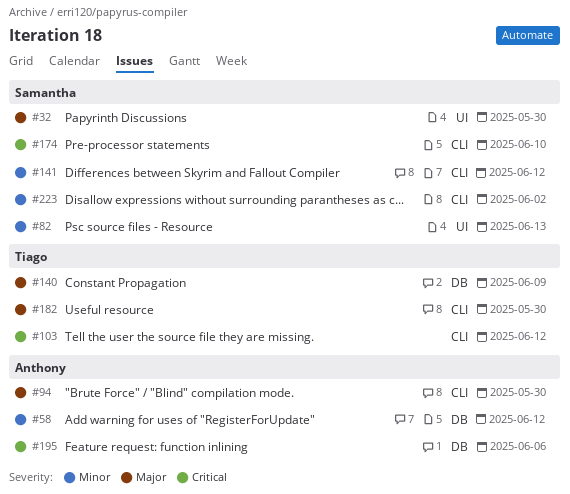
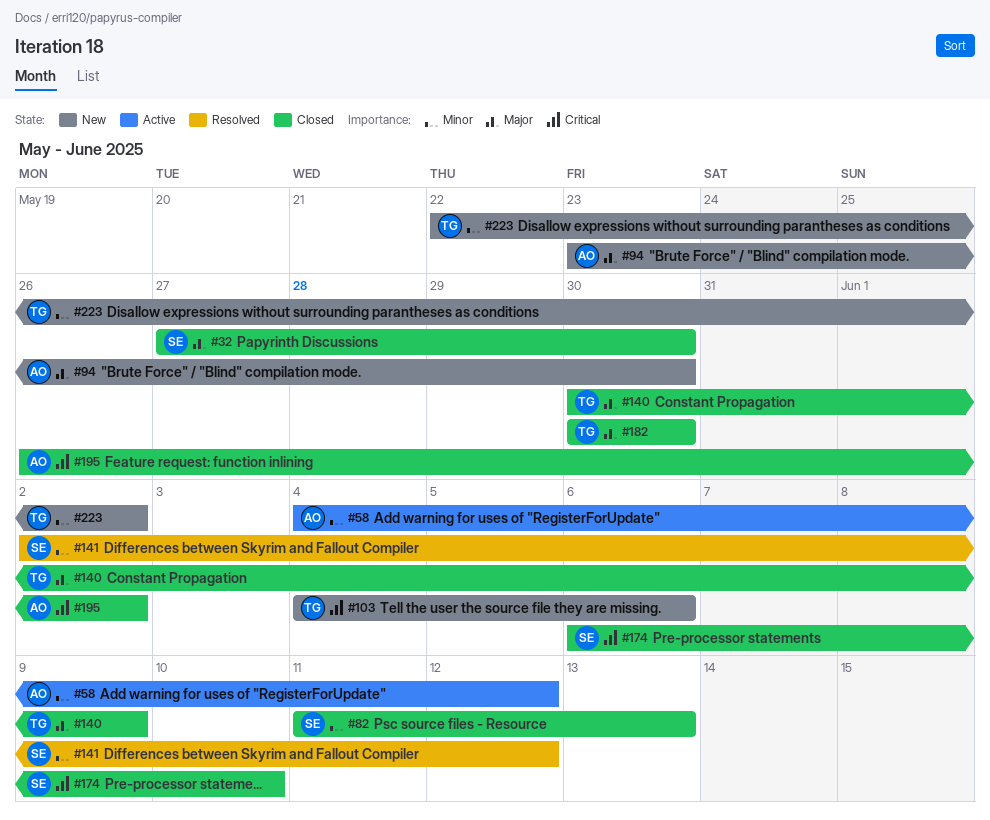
#103, due: Jun 12 -> Jun 6
#195, due: Jun 6 -> Jun 2
#223, owner: Samantha -> Tiago

